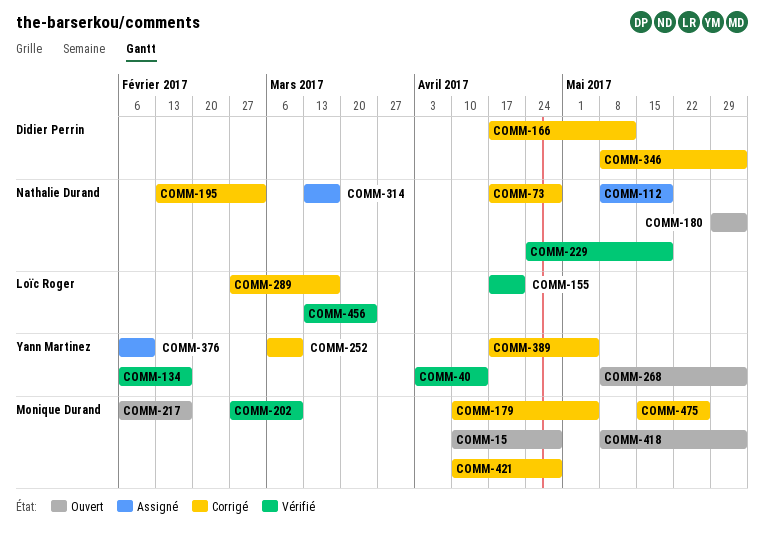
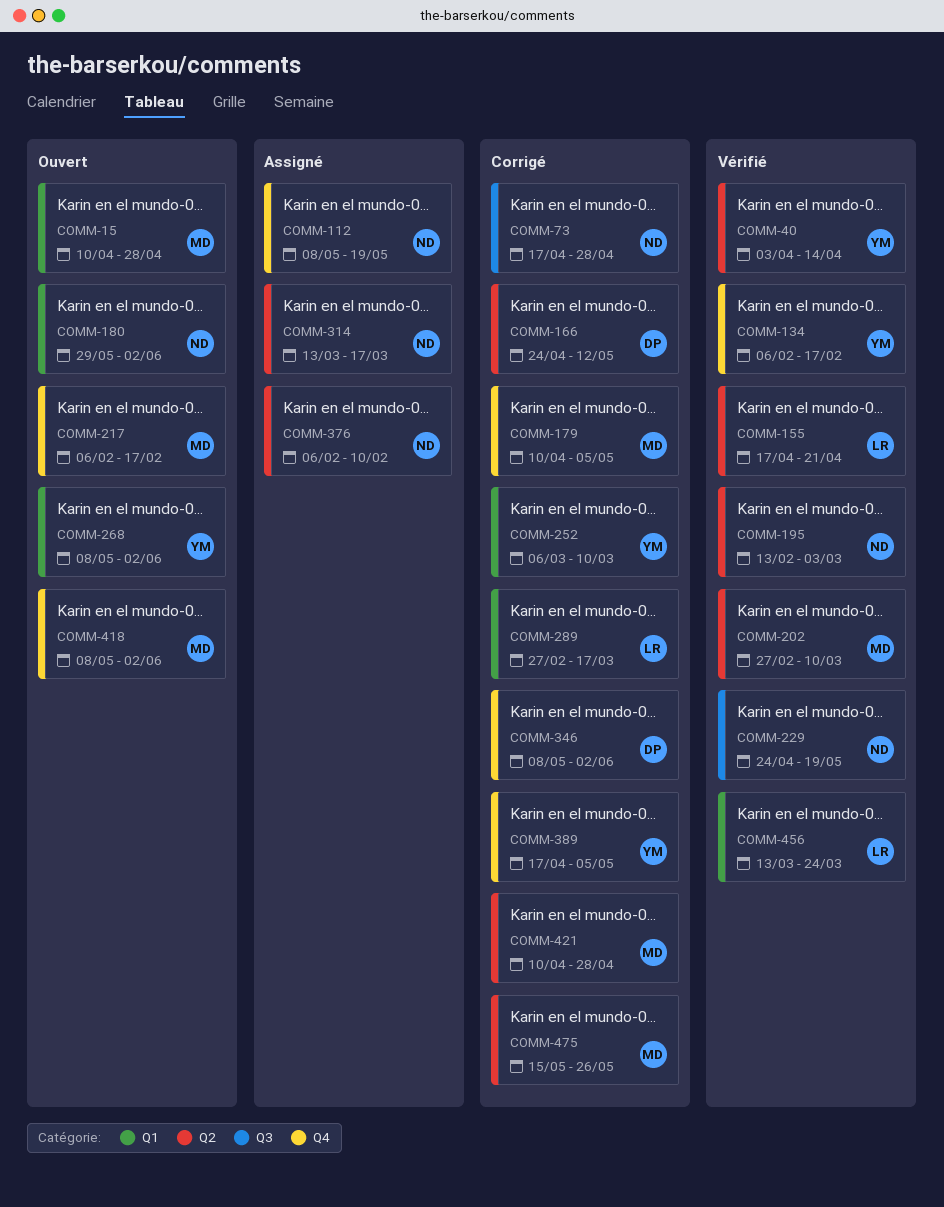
COMM-166, start: Apr 17 -> Apr 24
COMM-195, status: Corrigé -> Vérifié
COMM-376, owner: Yann Martinez -> Nathalie Durand

